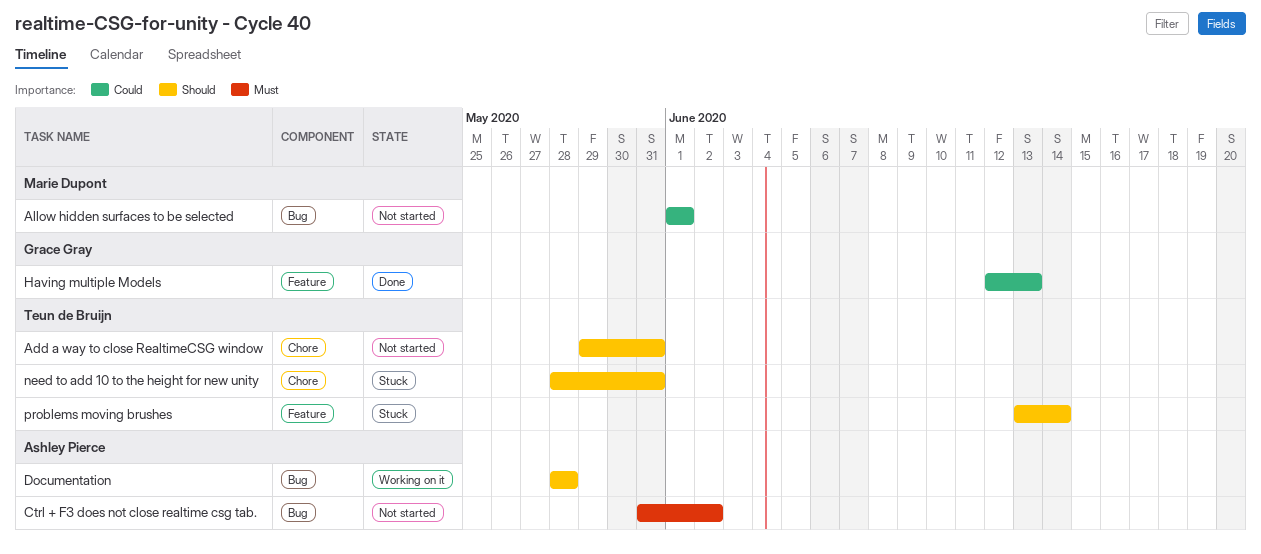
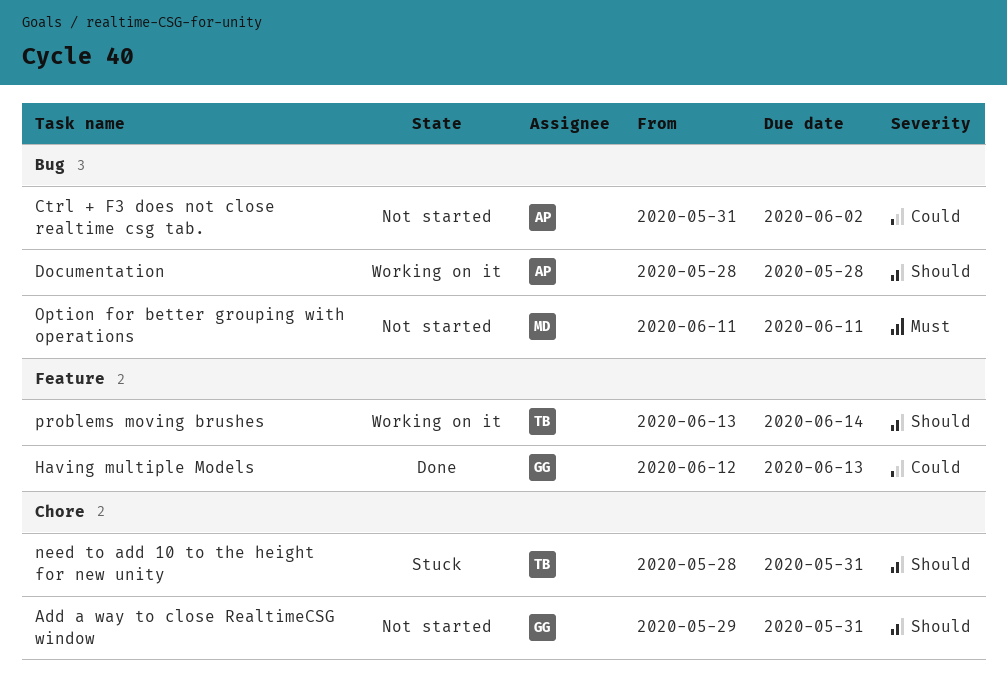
Add a way to close RealtimeCSG window, owner: Teun de Bruijn -> Grace Gray
Allow hidden surfaces to be selected: present -> none
Ctrl + F3 does not close realtime csg tab., priority: Must -> Could
Option for better grouping with operations: none -> present
problems moving brushes, status: Stuck -> Working on it

